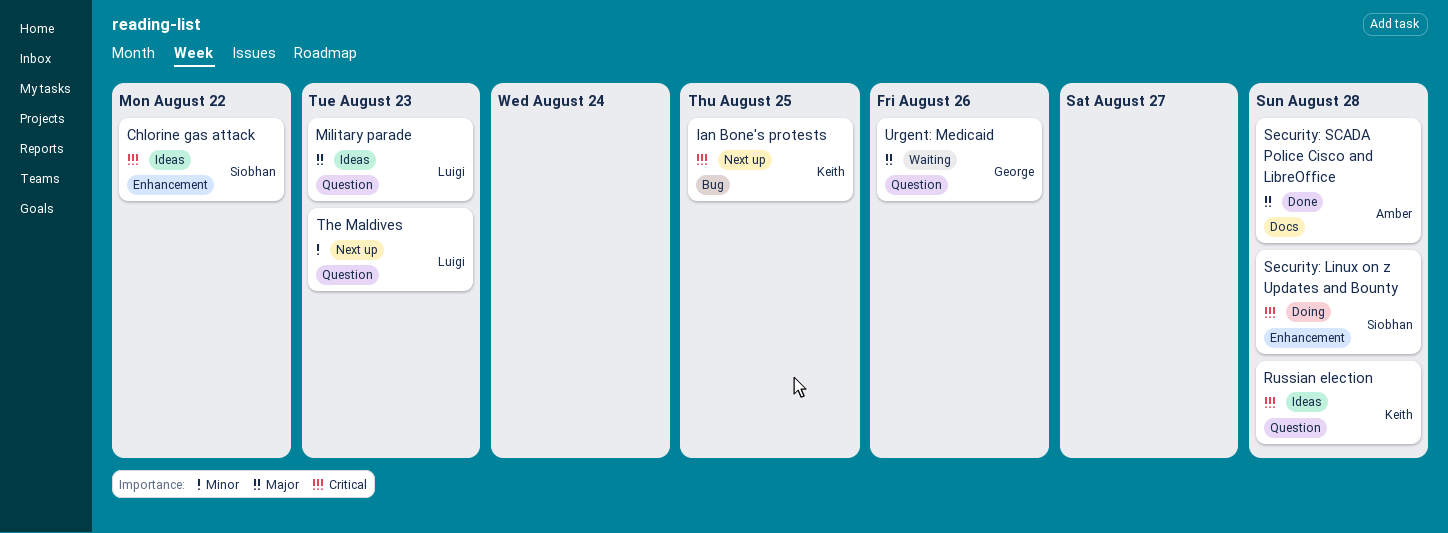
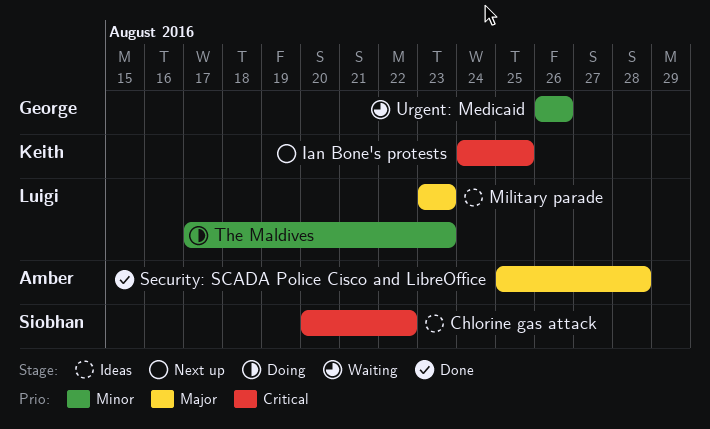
Russian election: present -> none
Security: Linux on z Updates and Bounty: present -> none
The Maldives, status: Next up -> Doing
Urgent: Medicaid, priority: Major -> Minor

